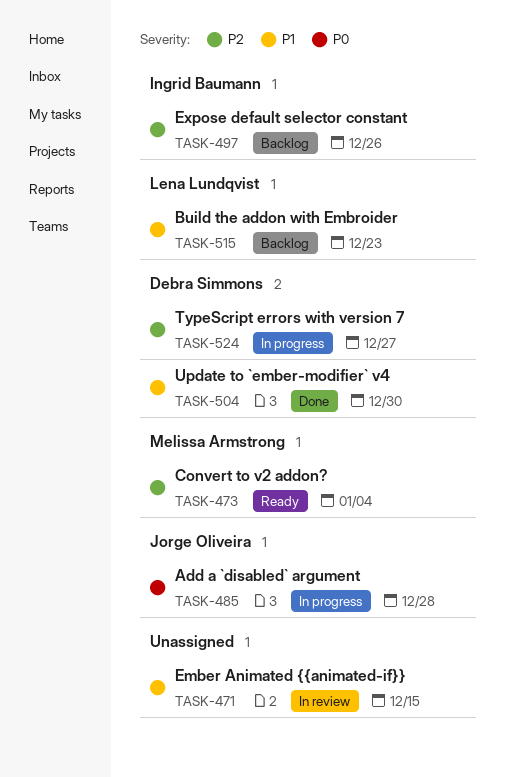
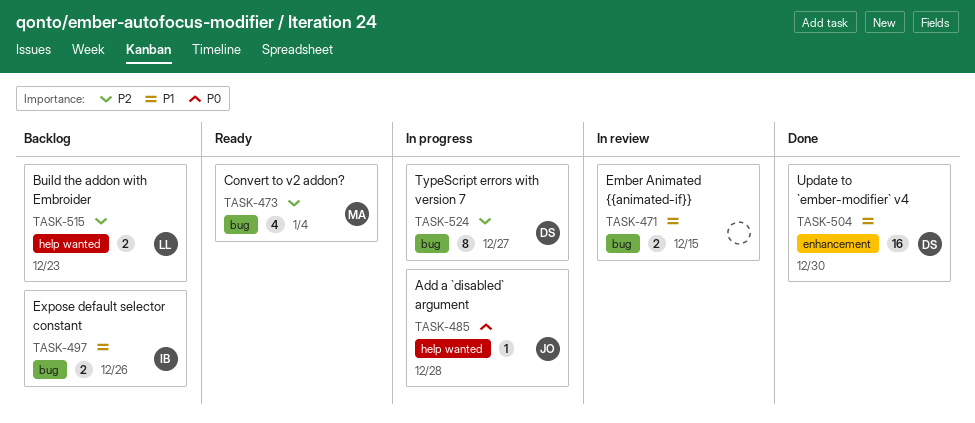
TASK-497, priority: P2 -> P1
TASK-515, priority: P1 -> P2

